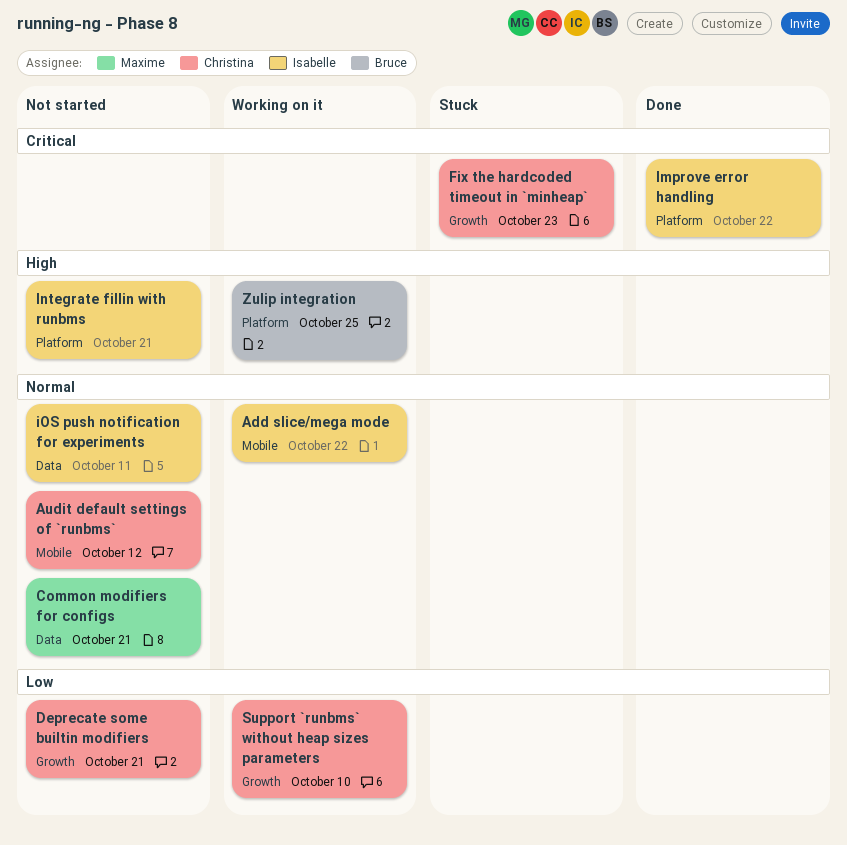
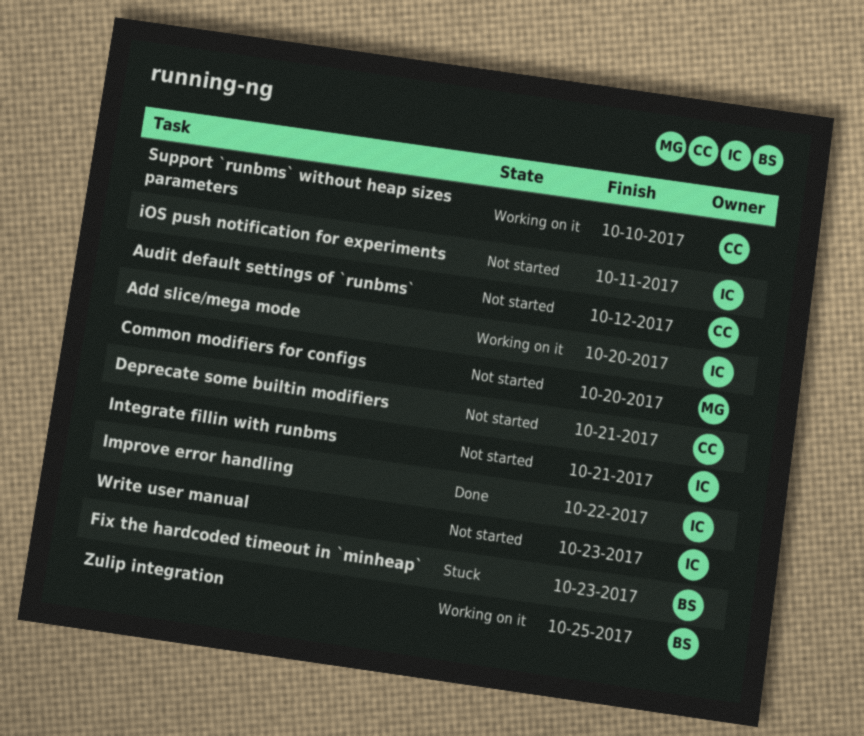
Add slice/mega mode, due: Oct 22 -> Oct 20
Common modifiers for configs, due: Oct 21 -> Oct 20
Fix the hardcoded timeout in `minheap`, owner: Christina -> Bruce
Write user manual: none -> present

